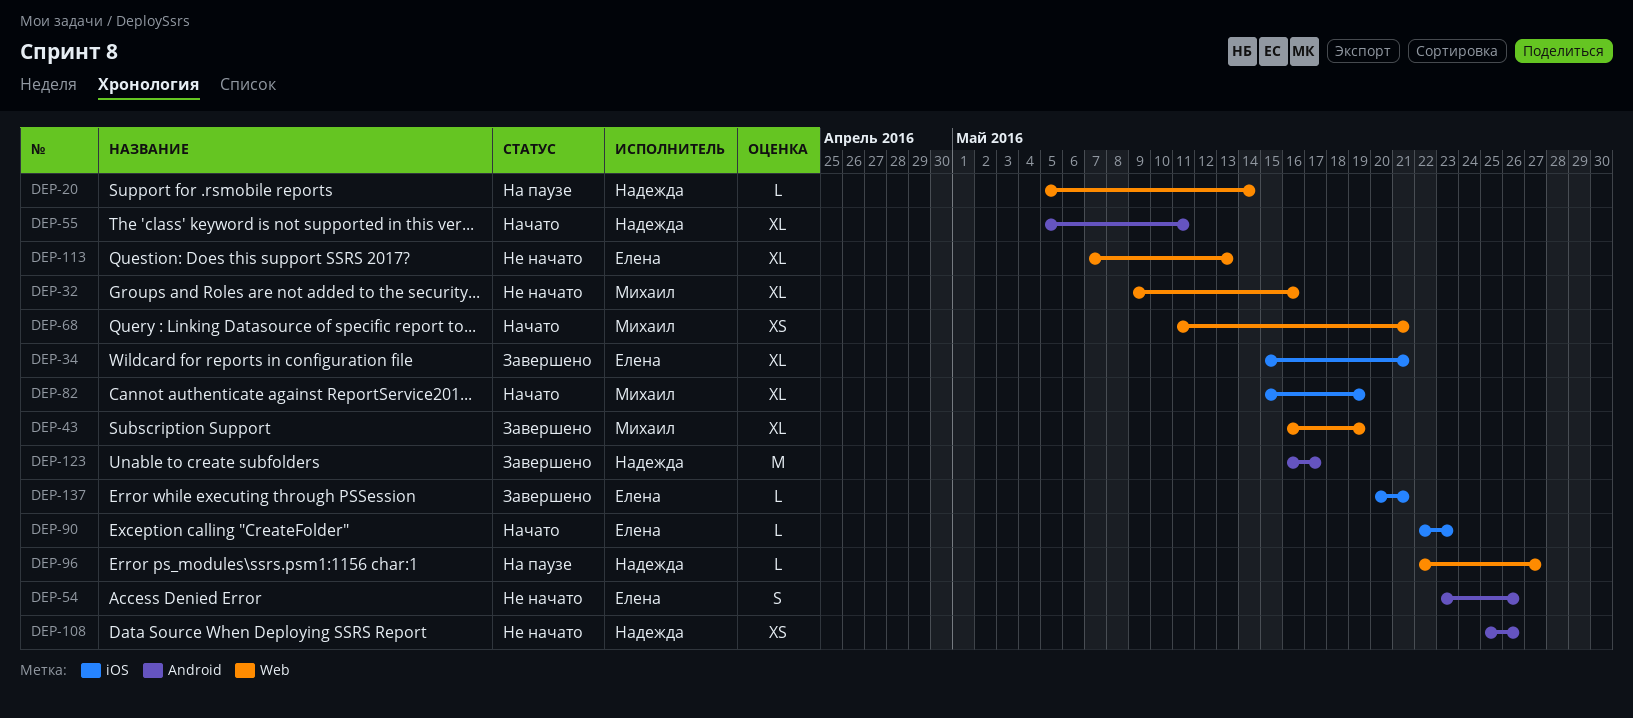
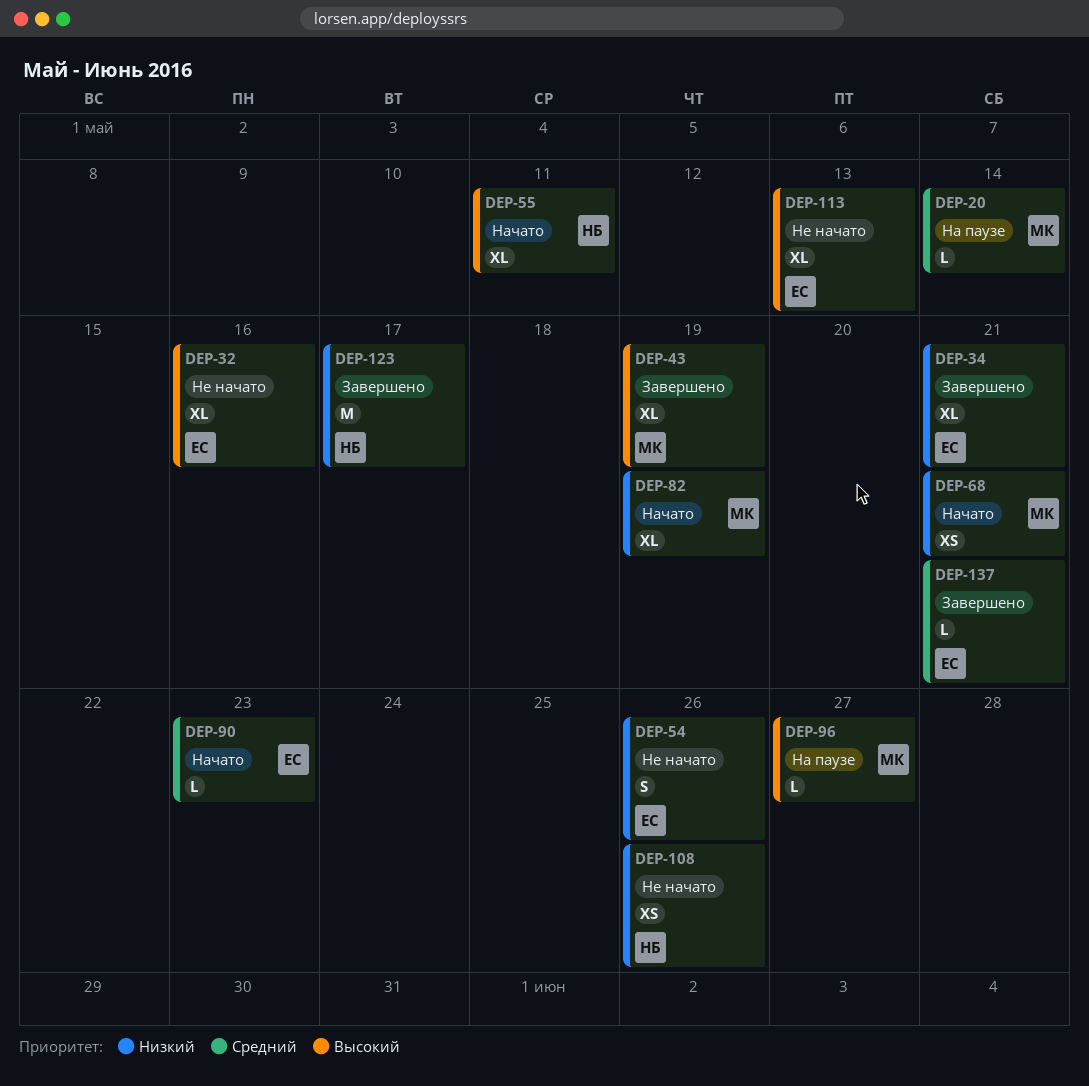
DEP-20, owner: Надежда -> Михаил
DEP-32, owner: Михаил -> Елена
DEP-96, owner: Надежда -> Михаил

